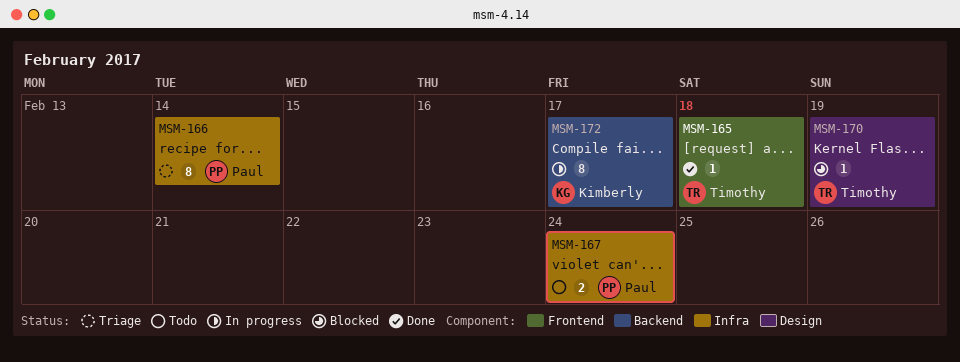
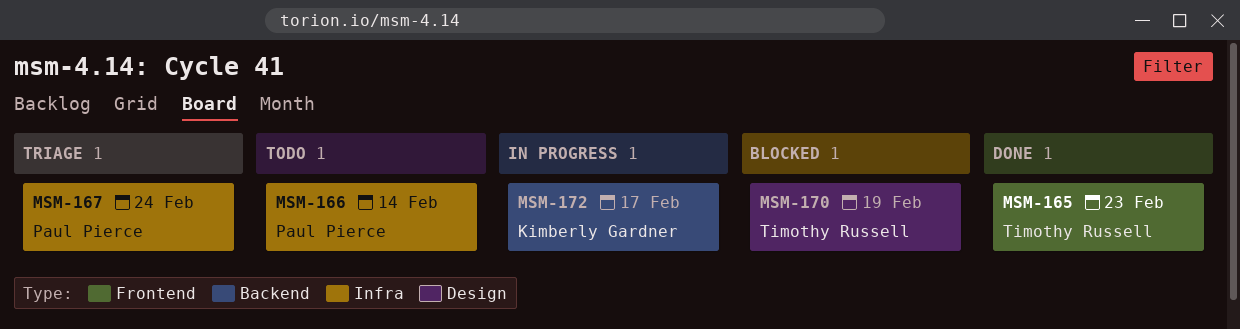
MSM-165, due: Feb 18 -> Feb 23
MSM-166, status: Triage -> Todo
MSM-167, status: Todo -> Triage

